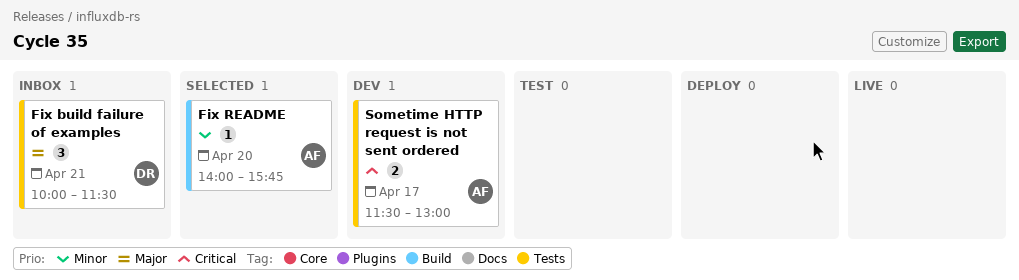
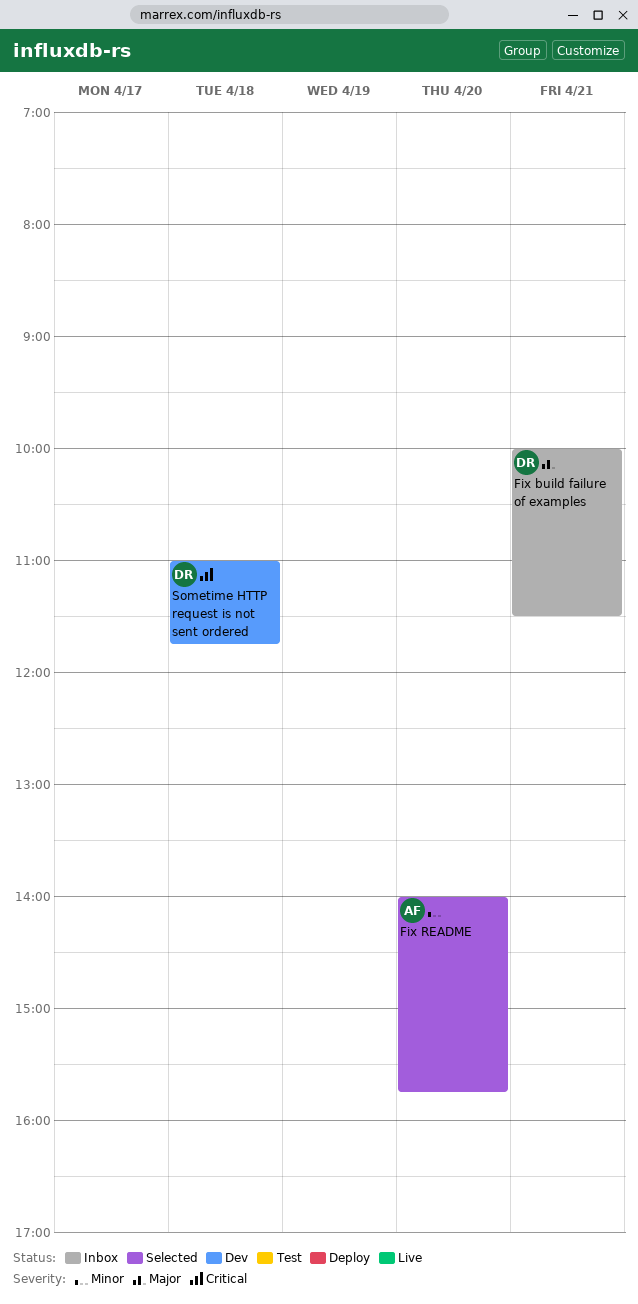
Sometime HTTP request is not sent ordered, owner: AF -> DR
Sometime HTTP request is not sent ordered, day: Apr 17 -> Apr 18
Sometime HTTP request is not sent ordered, begins: 11:30 -> 11:00
Sometime HTTP request is not sent ordered, ends: 13:00 -> 11:45

